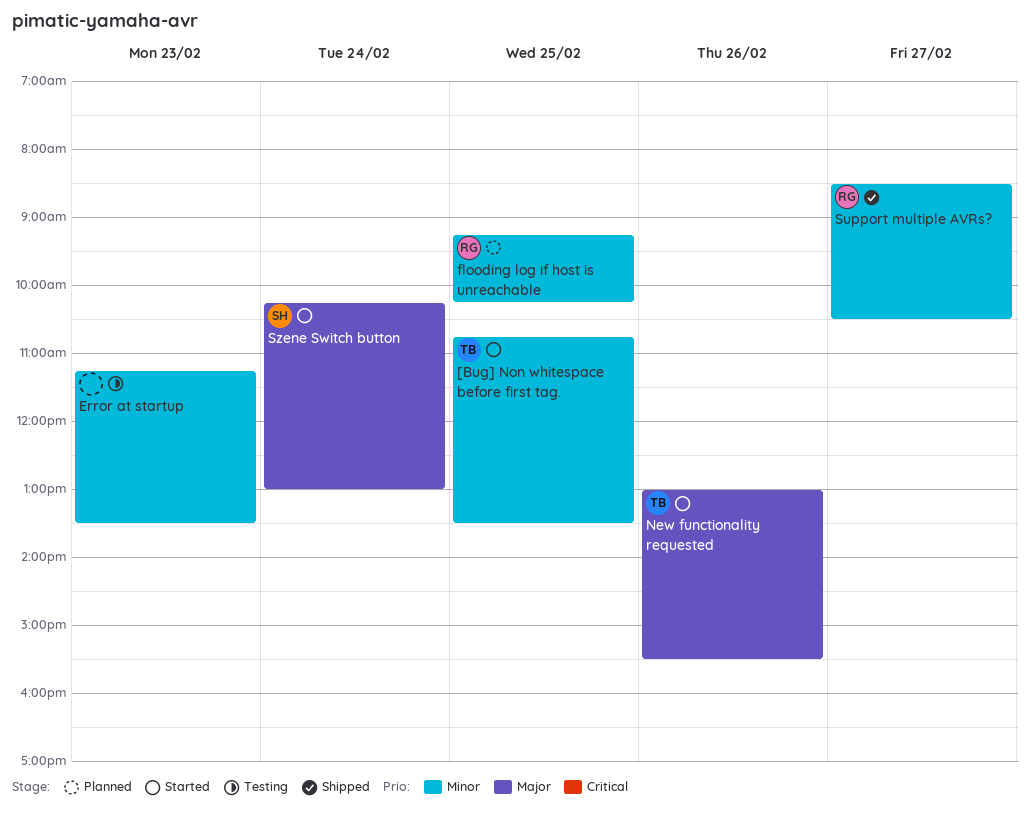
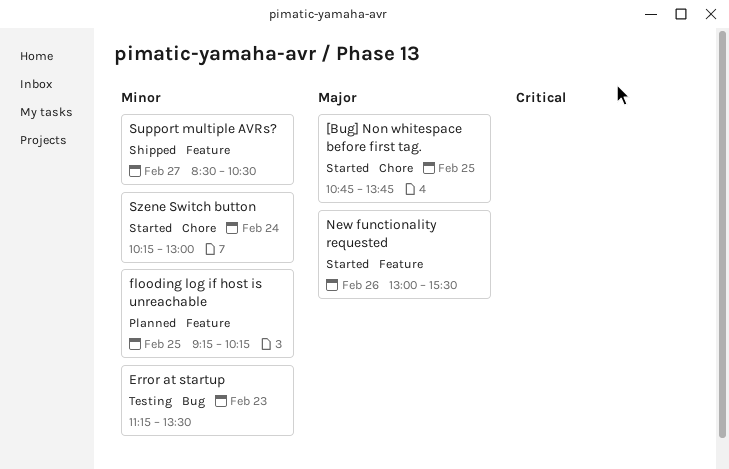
[Bug] Non whitespace before first tag., priority: Minor -> Major
[Bug] Non whitespace before first tag., ends: 13:30 -> 13:45
Szene Switch button, priority: Major -> Minor

